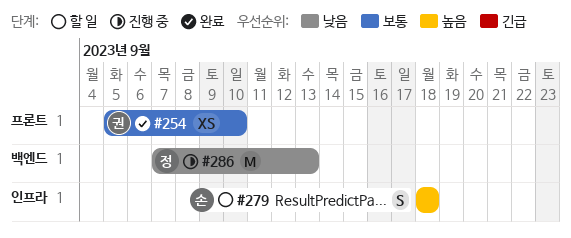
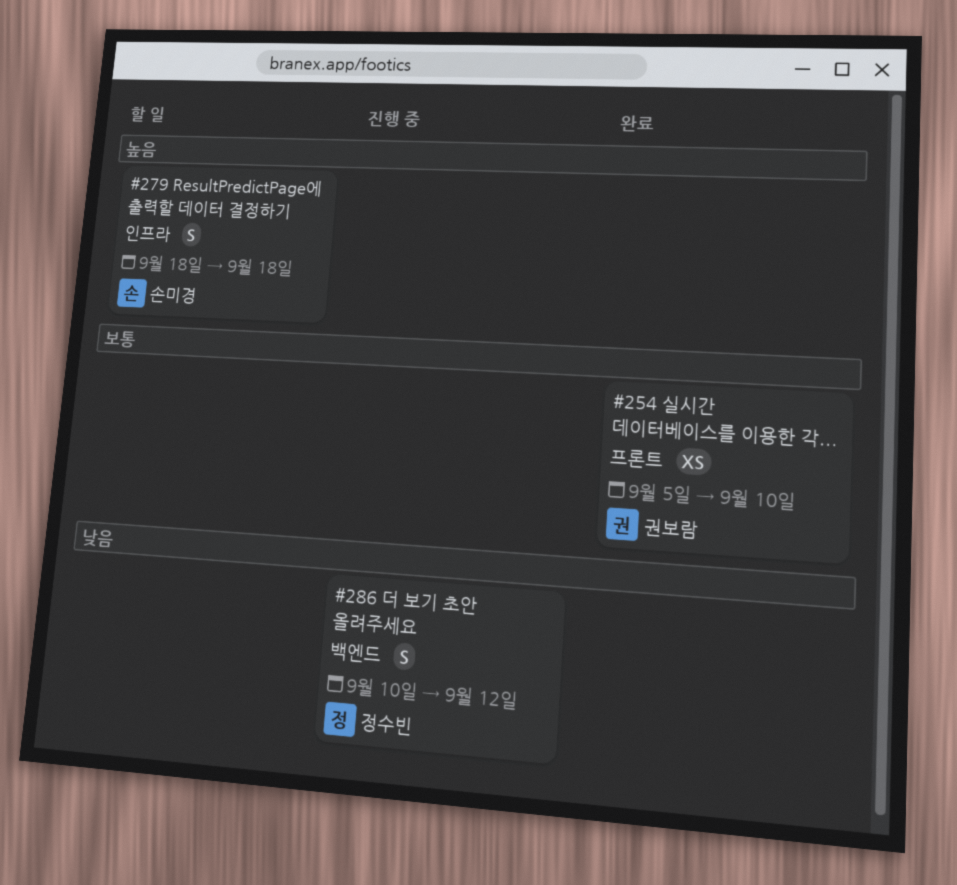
#286, estimate: M -> S
#286, start: Sep 7 -> Sep 10
#286, due: Sep 13 -> Sep 12

